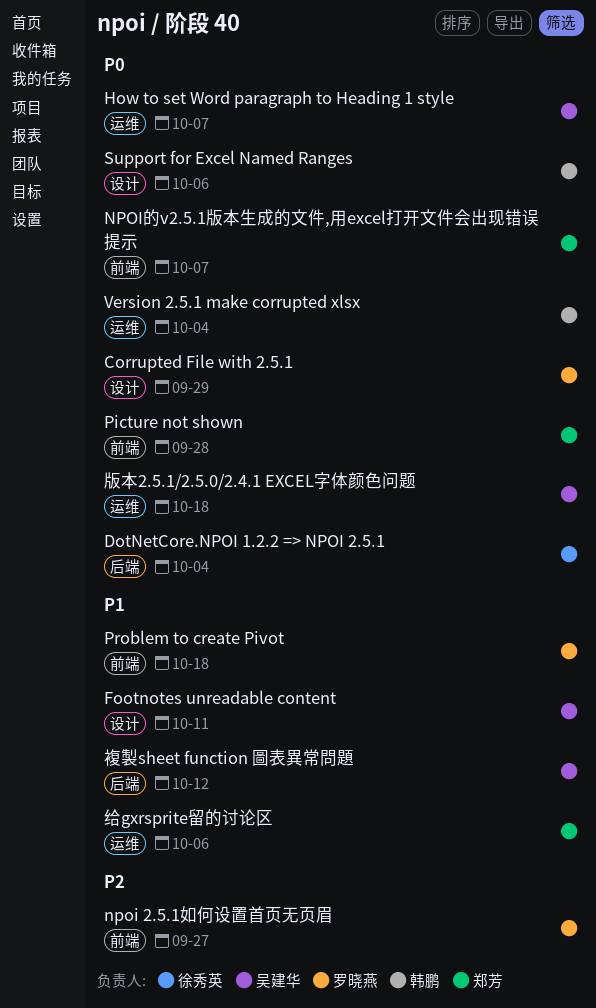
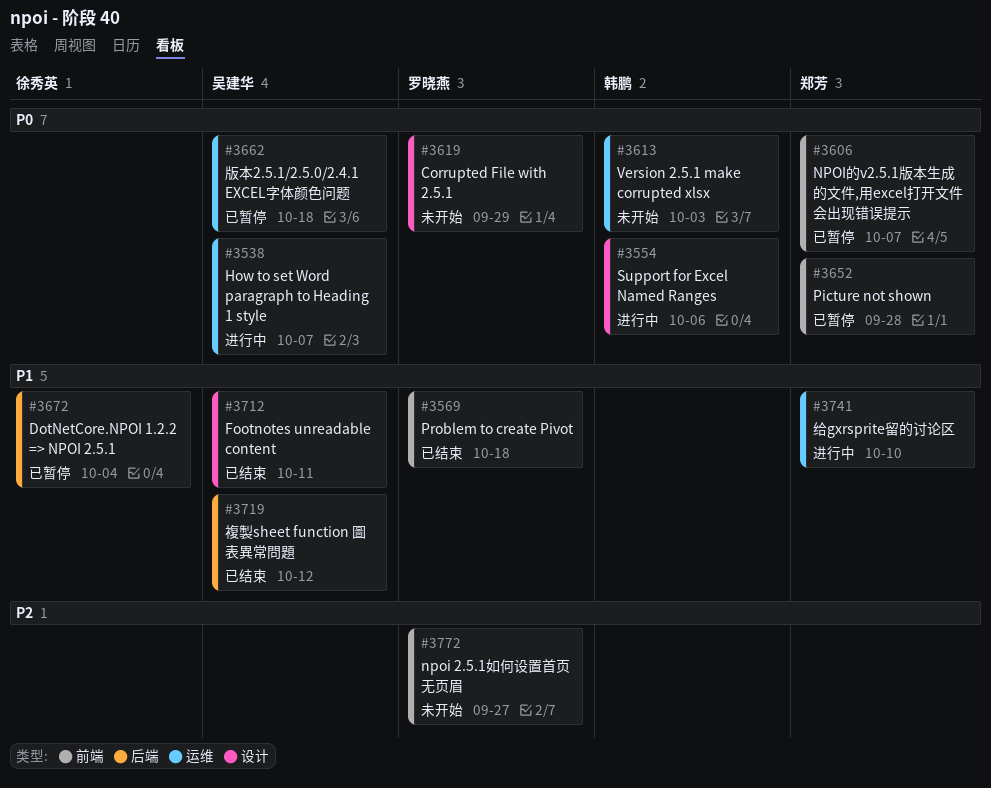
DotNetCore.NPOI 1.2.2 => NPOI 2.5.1, priority: P0 -> P1
Version 2.5.1 make corrupted xlsx, due: Oct 4 -> Oct 3
给gxrsprite留的讨论区, due: Oct 6 -> Oct 10

